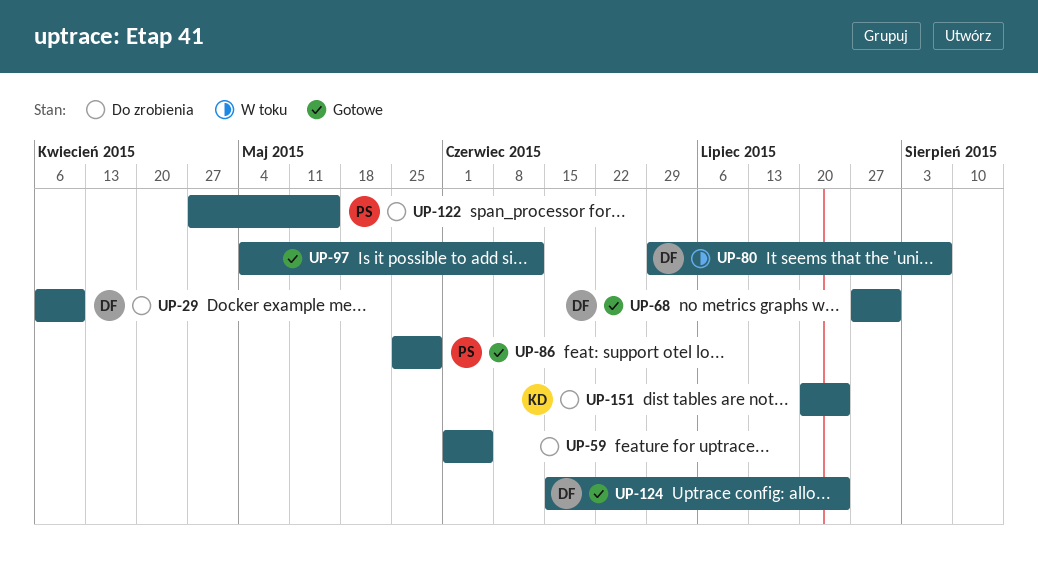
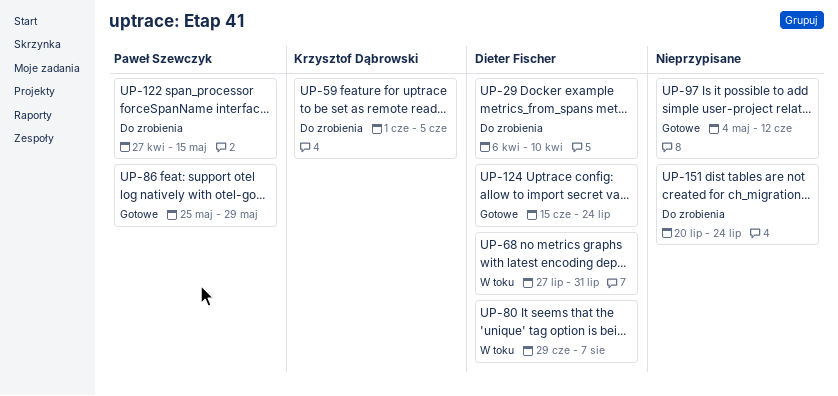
UP-59, owner: none -> Krzysztof Dąbrowski
UP-68, status: Gotowe -> W toku
UP-151, owner: Krzysztof Dąbrowski -> none

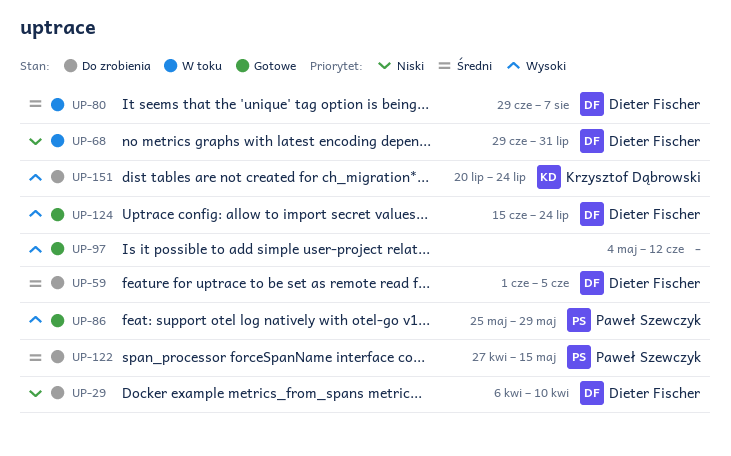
UP-59, owner: Krzysztof Dąbrowski -> Dieter Fischer
UP-68, start: Jul 27 -> Jun 29
UP-151, owner: none -> Krzysztof Dąbrowski

